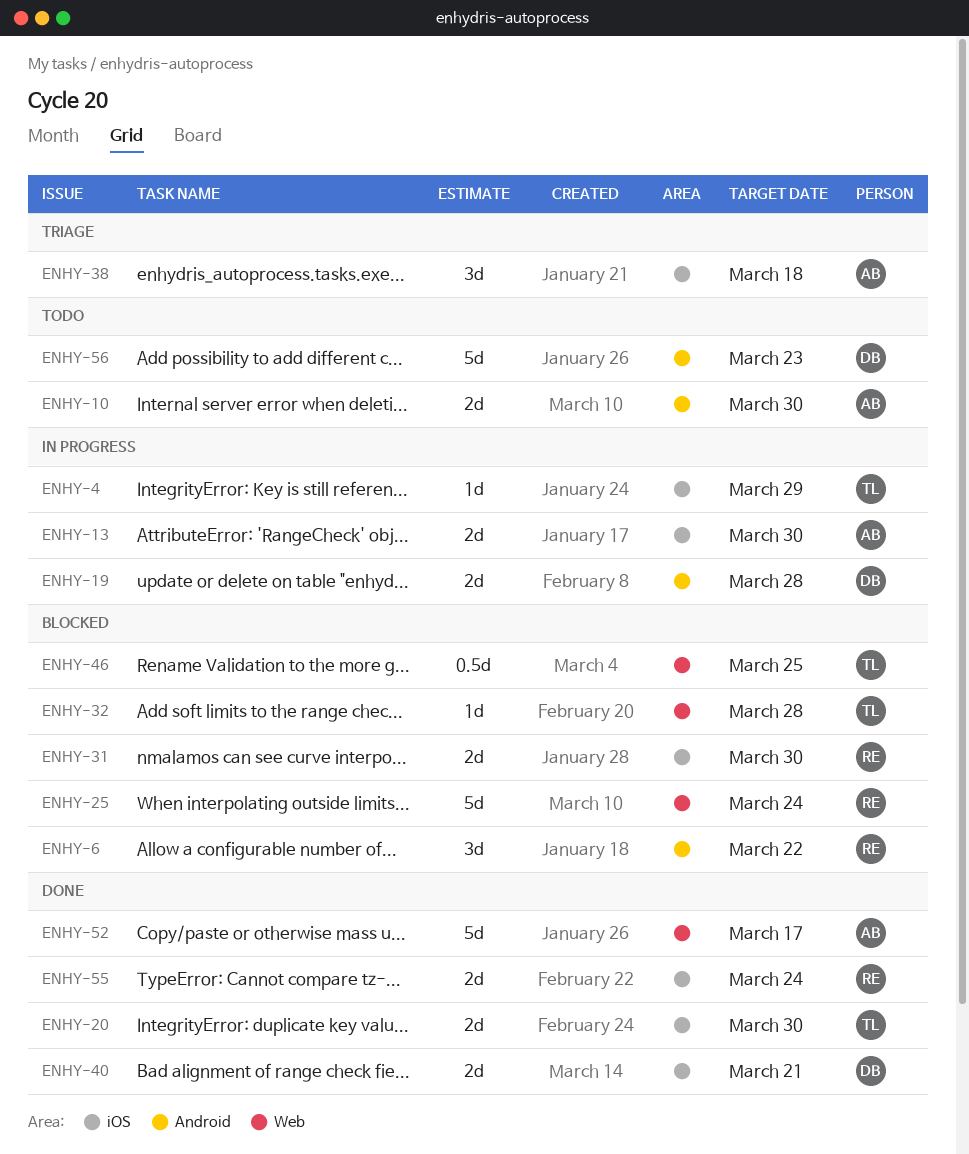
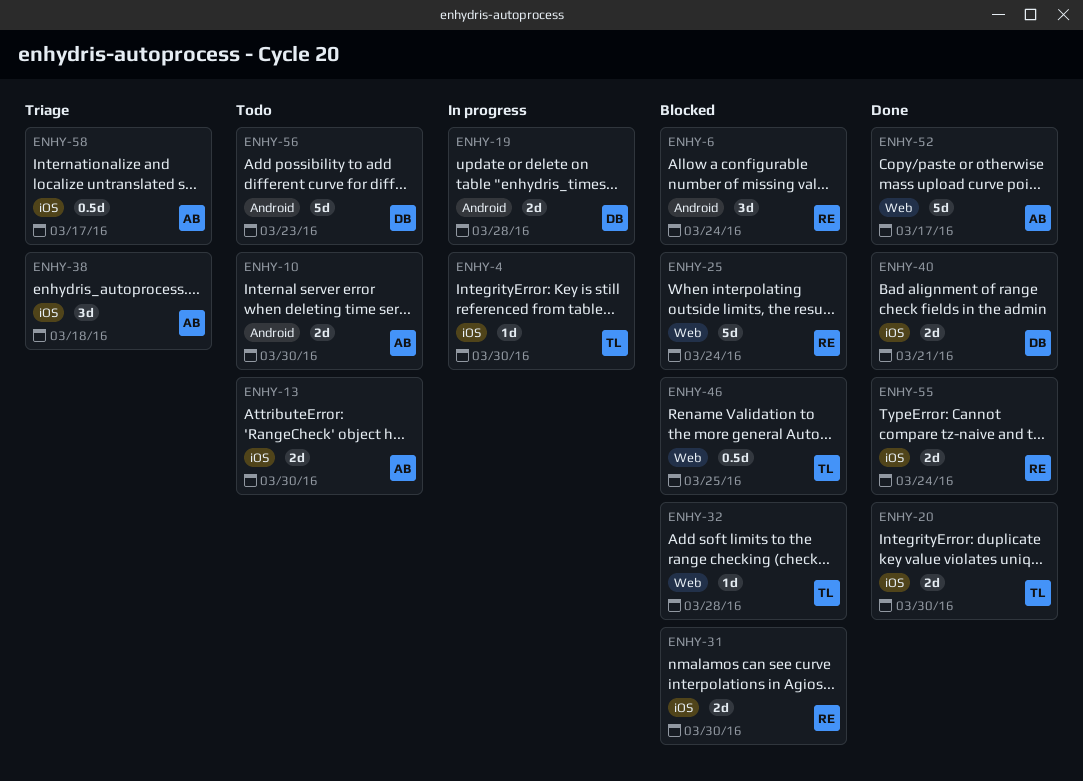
ENHY-4, due: Mar 29 -> Mar 30
ENHY-6, due: Mar 22 -> Mar 24
ENHY-13, status: In progress -> Todo
ENHY-58: none -> present

